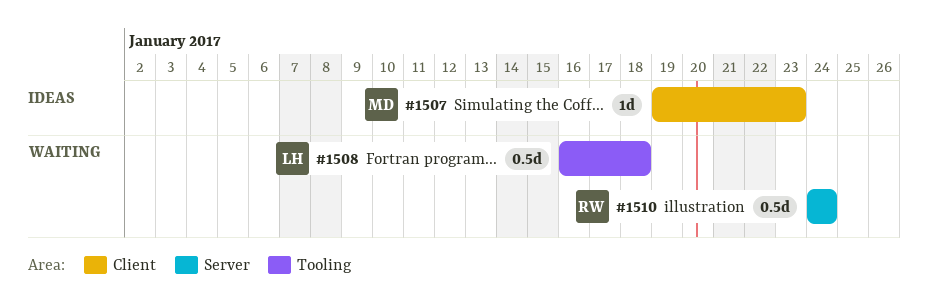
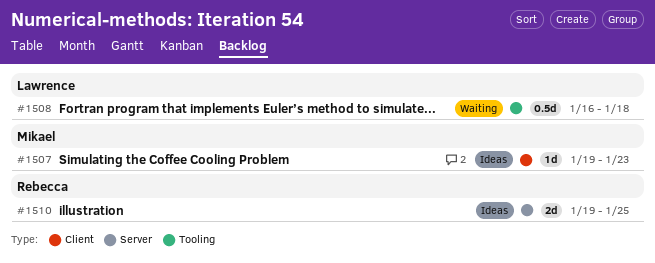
#1510, status: Waiting -> Ideas
#1510, estimate: 0.5d -> 2d
#1510, start: Jan 24 -> Jan 19
#1510, due: Jan 24 -> Jan 25

